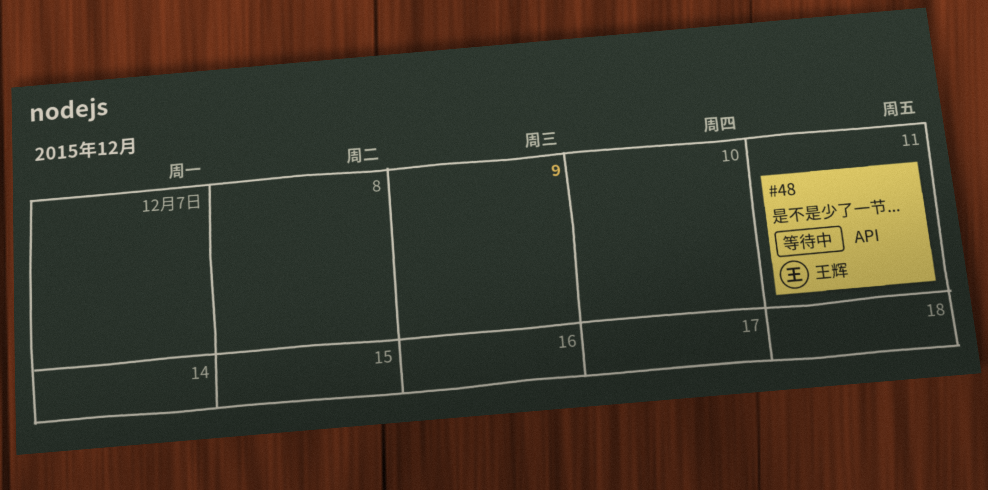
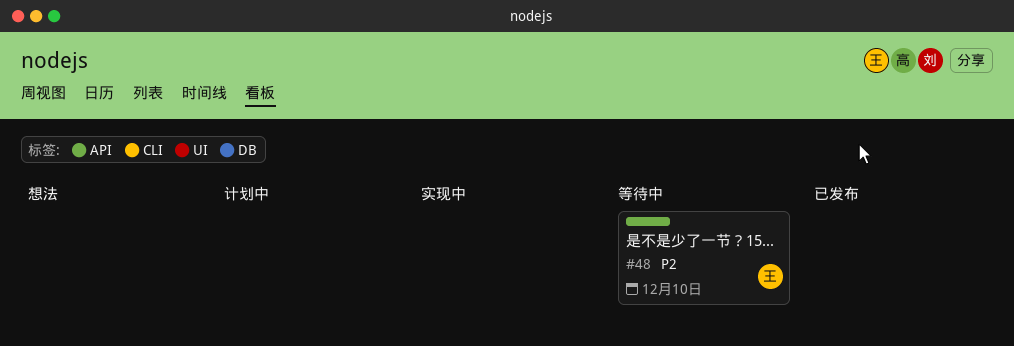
#48, due: Dec 11 -> Dec 10

